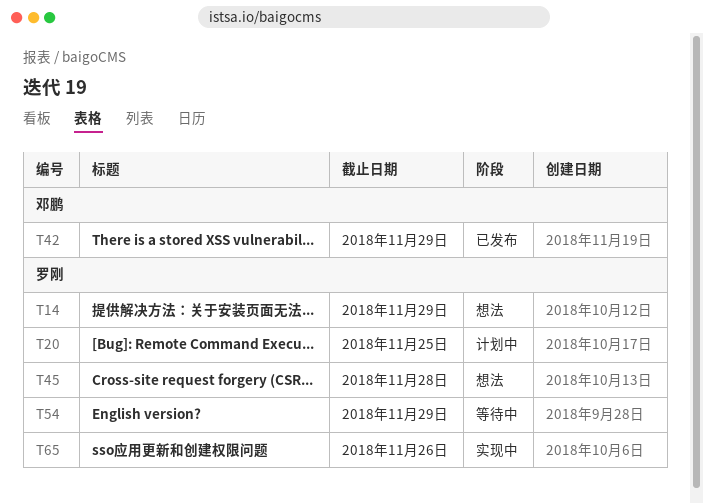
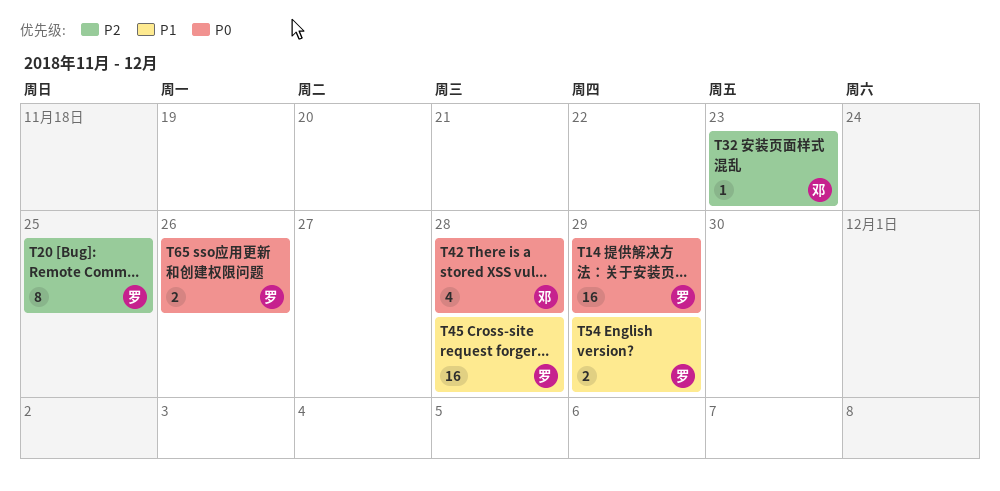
T32: none -> present
T42, due: Nov 29 -> Nov 28

